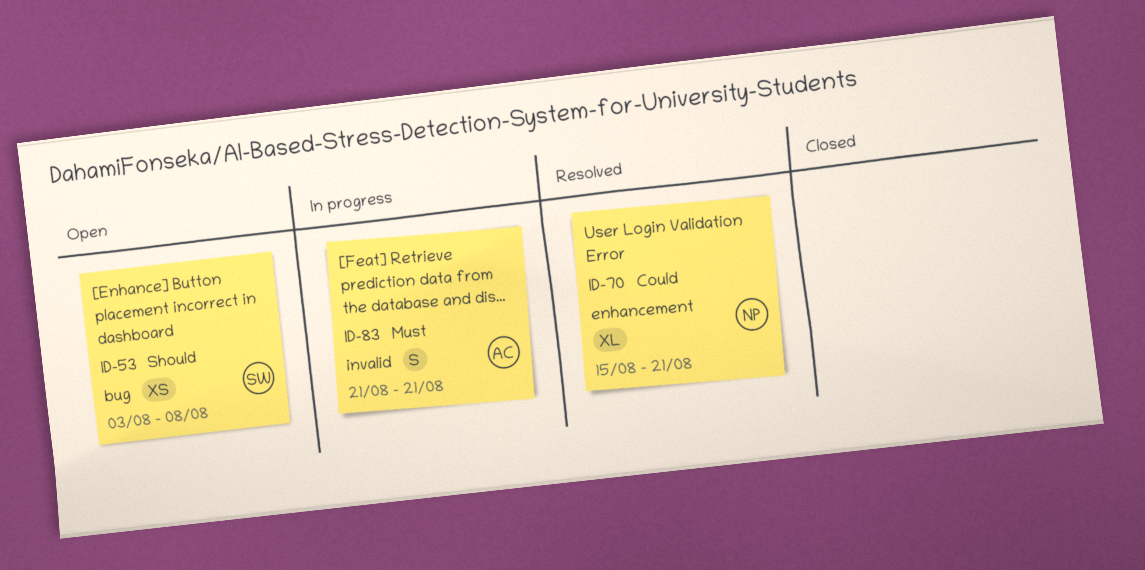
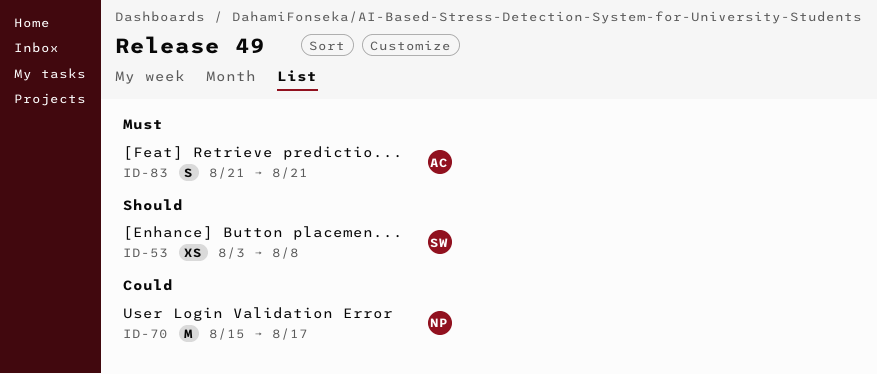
ID-70, estimate: XL -> M
ID-70, due: Aug 21 -> Aug 17

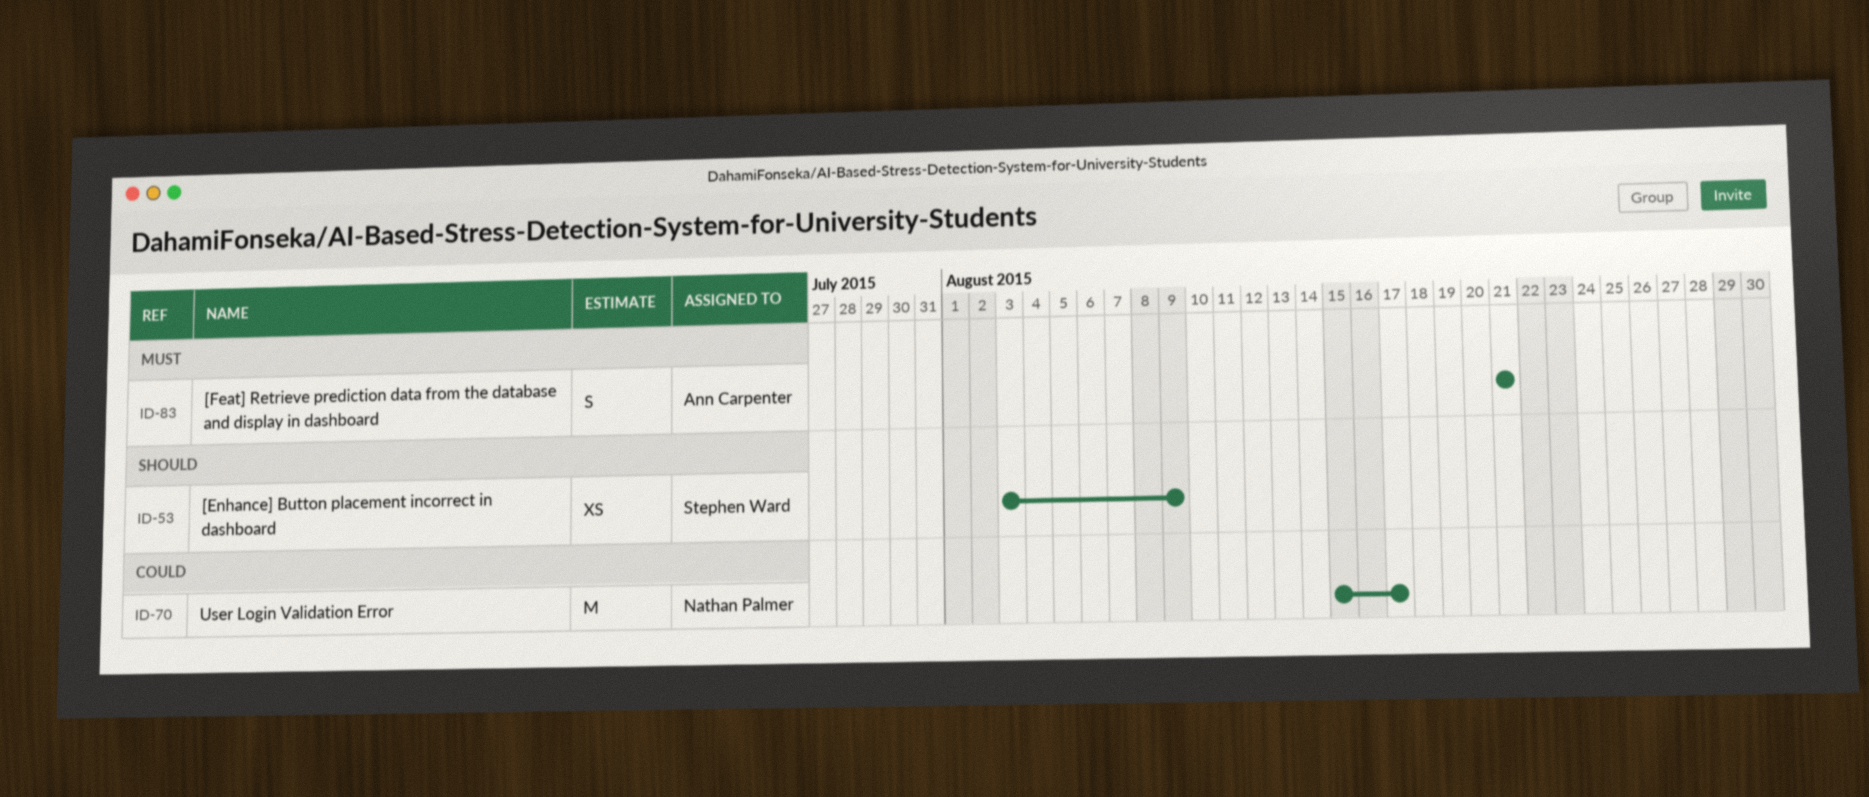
ID-53, due: Aug 8 -> Aug 9

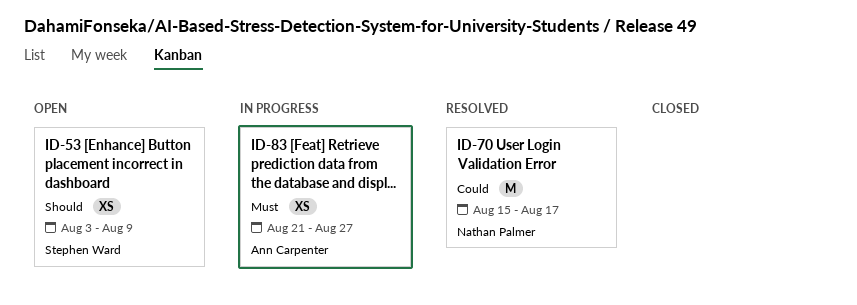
ID-83, estimate: S -> XS
ID-83, due: Aug 21 -> Aug 27

